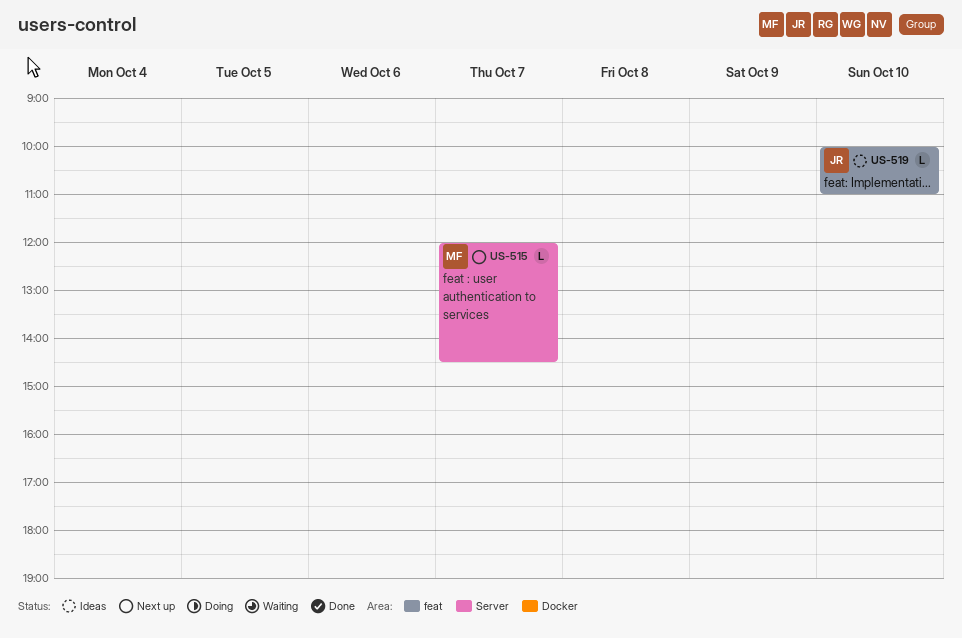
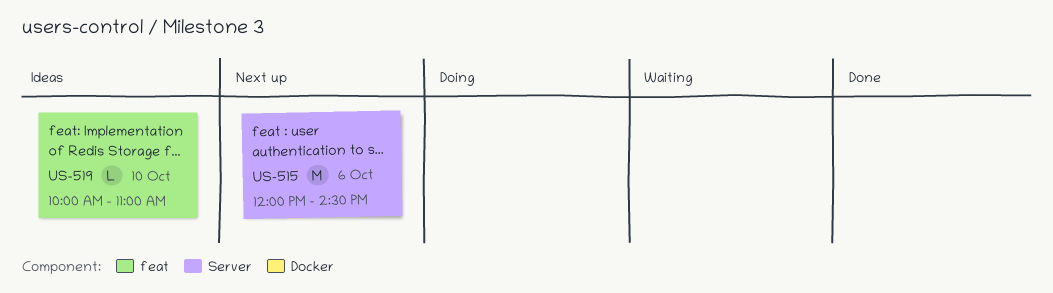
US-515, estimate: L -> M
US-515, day: Oct 7 -> Oct 6

